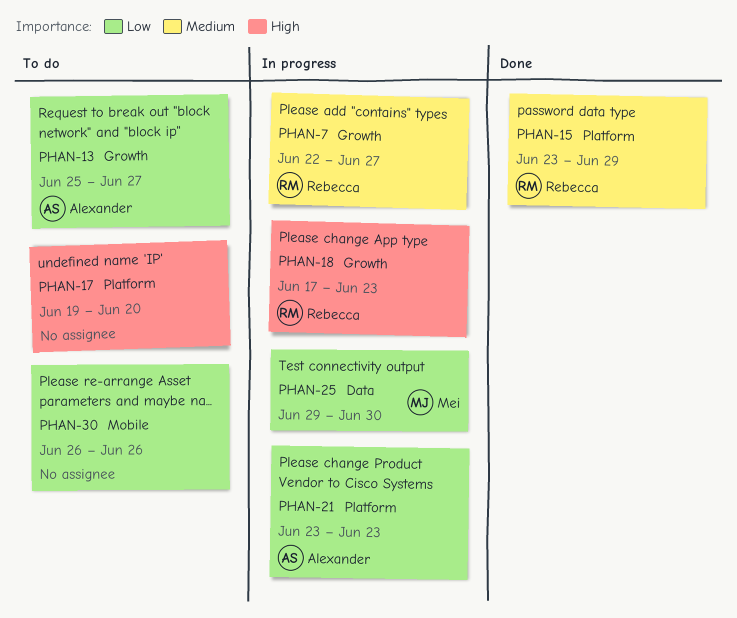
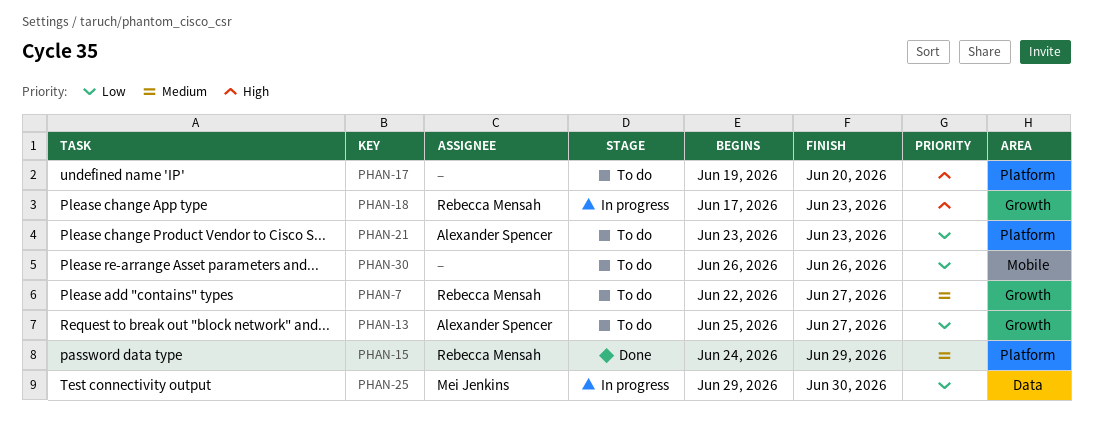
PHAN-7, status: In progress -> To do
PHAN-15, start: Jun 23 -> Jun 24
PHAN-21, status: In progress -> To do

